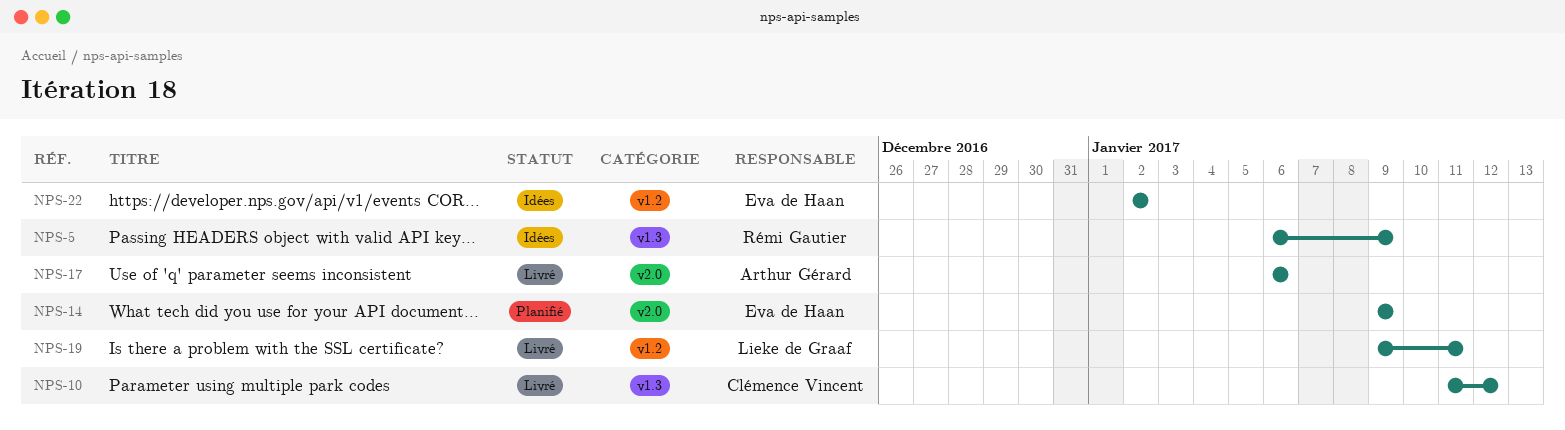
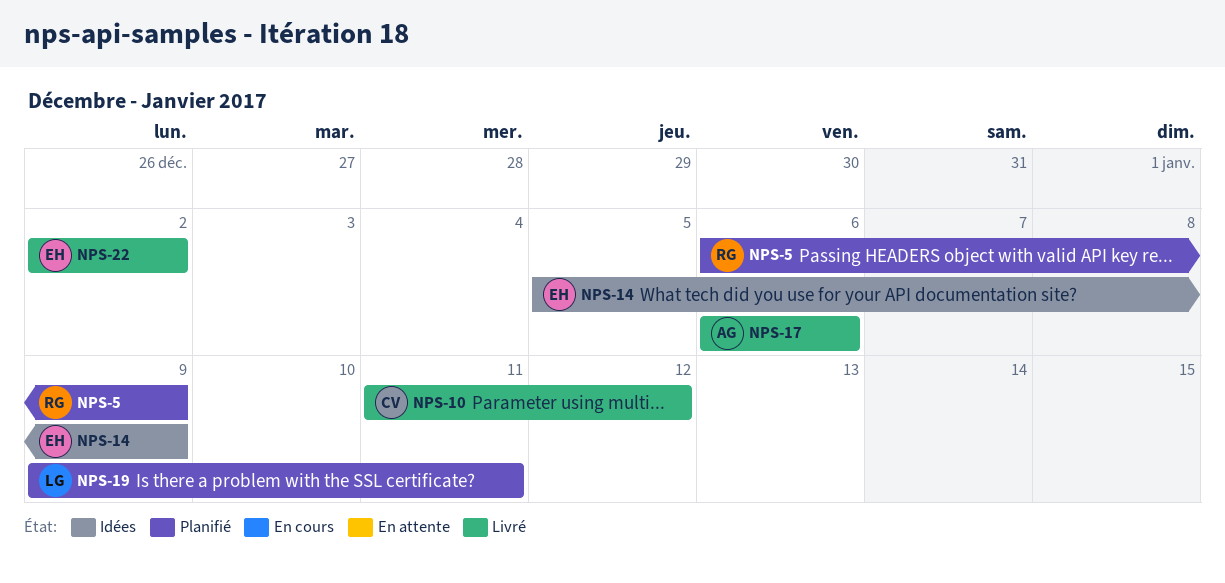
NPS-5, status: Idées -> Planifié
NPS-14, status: Planifié -> Idées
NPS-14, start: Jan 9 -> Jan 5
NPS-19, status: Livré -> Planifié
NPS-22, status: Idées -> Livré

